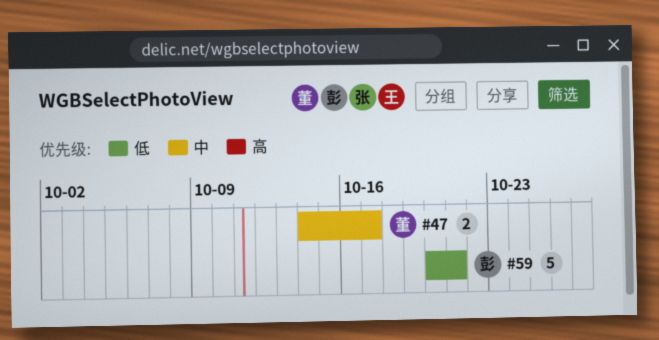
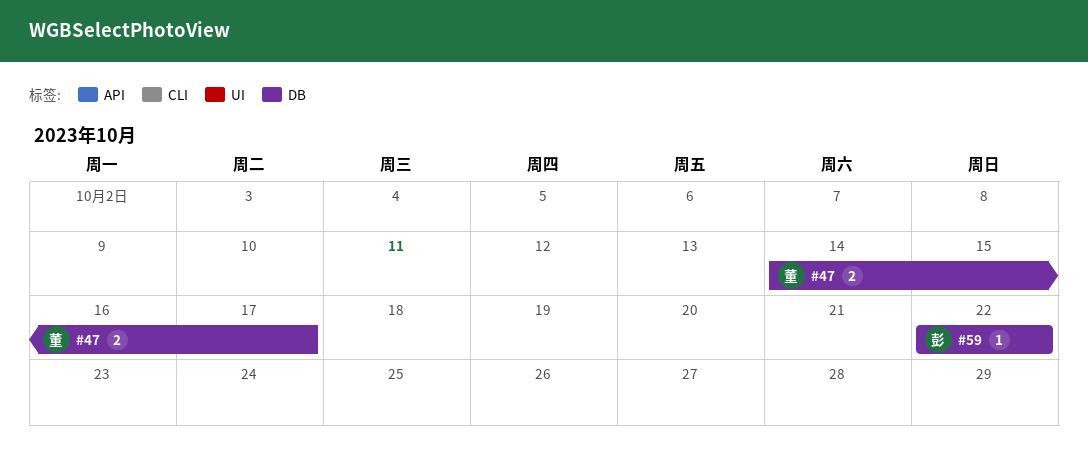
#59, estimate: 5 -> 1
#59, start: Oct 20 -> Oct 22
#59, due: Oct 21 -> Oct 22

